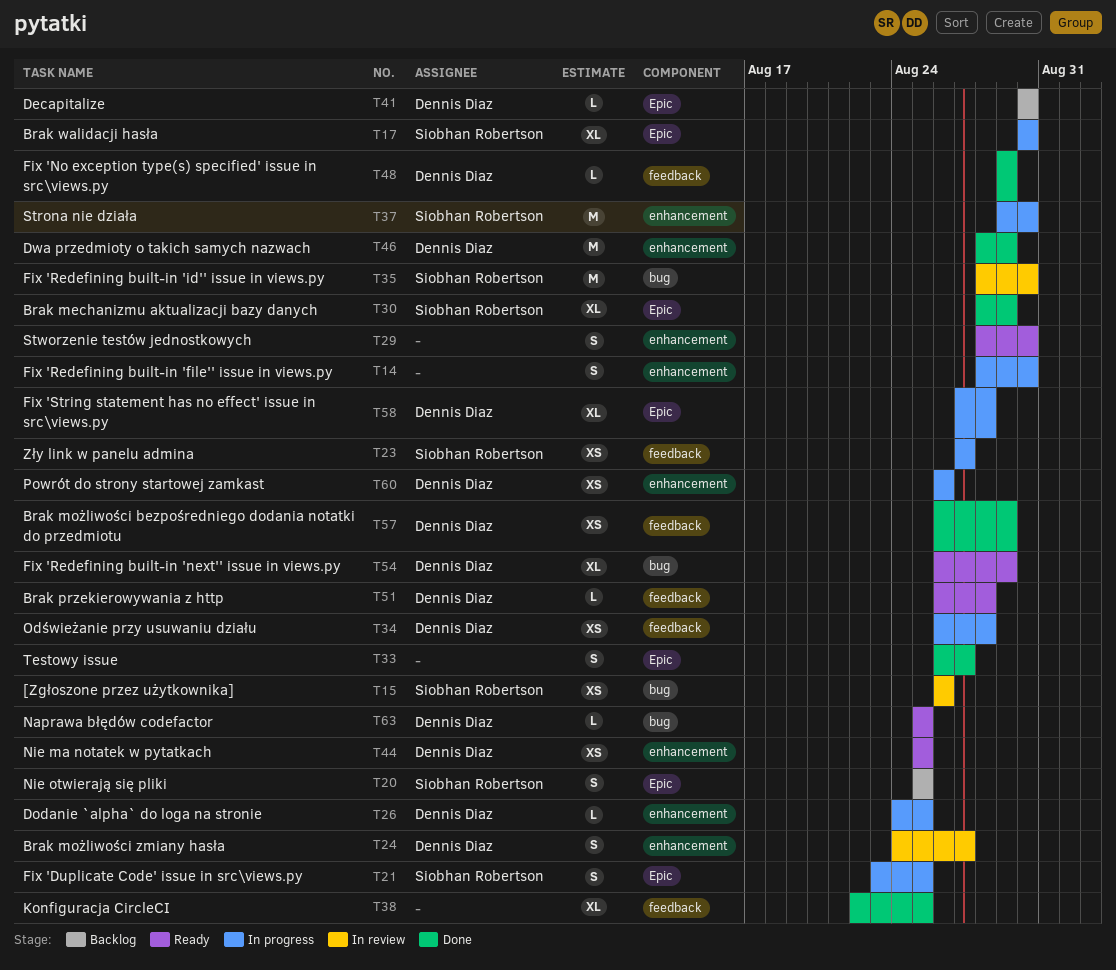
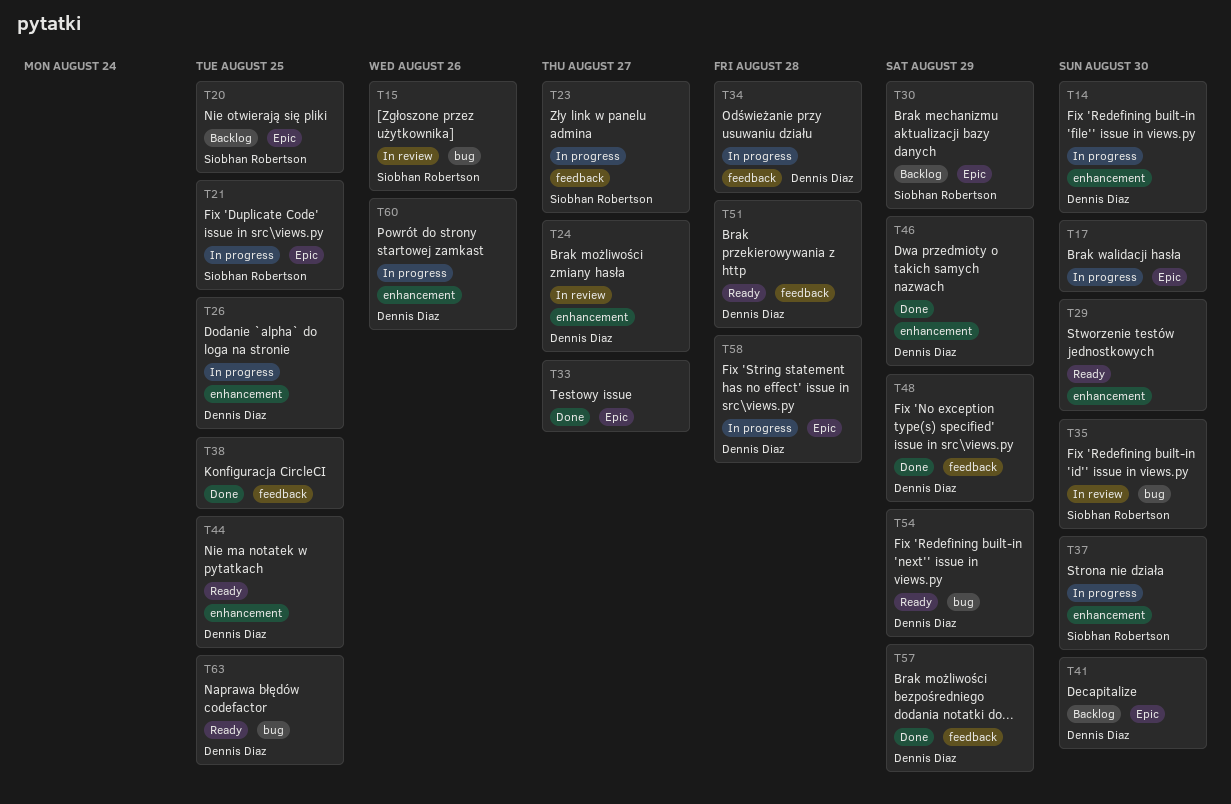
T14, owner: none -> Dennis Diaz
T17, owner: Siobhan Robertson -> none
T30, status: Done -> Backlog

